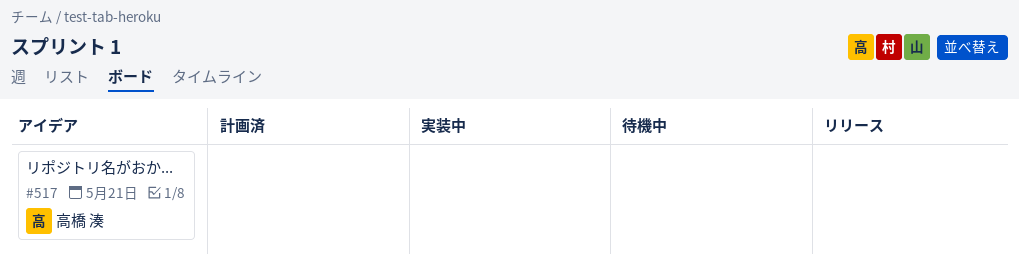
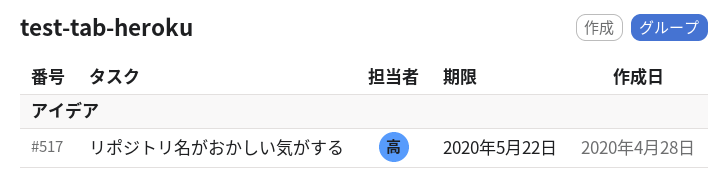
#517, due: May 21 -> May 22

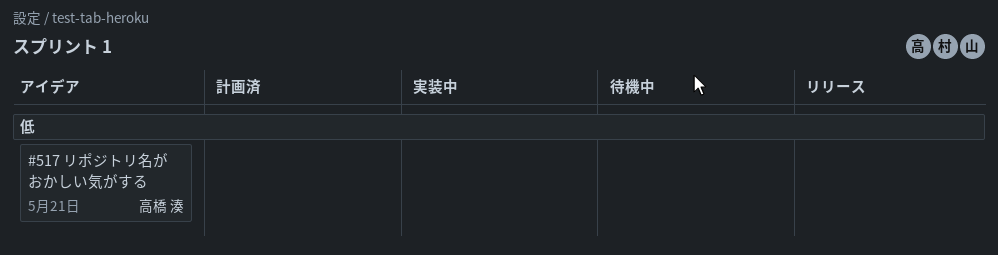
#517, due: May 22 -> May 21

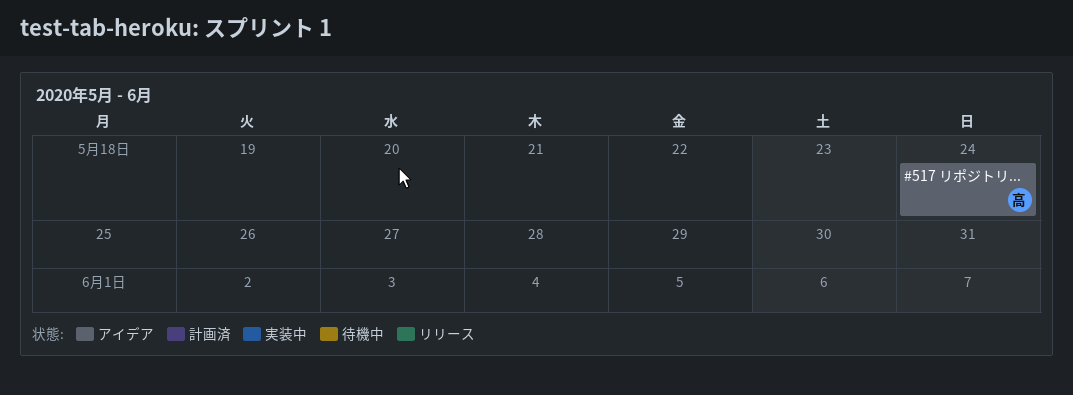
#517, due: May 21 -> May 24

